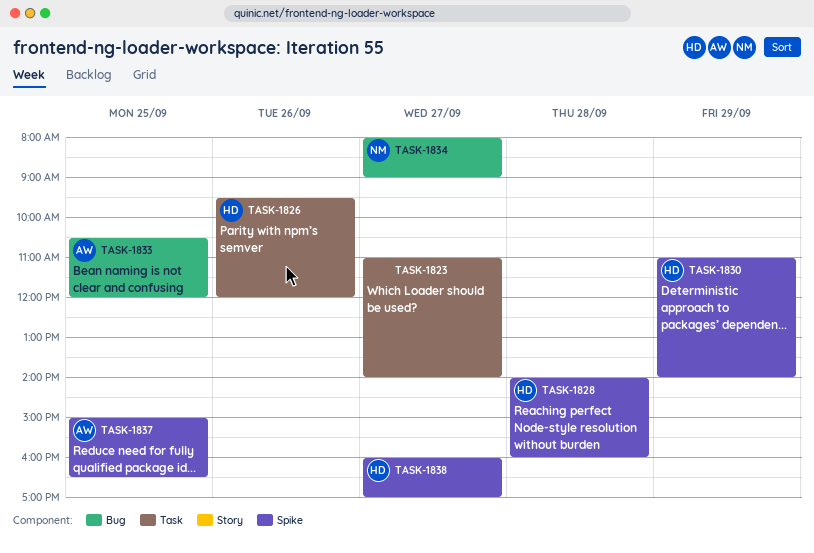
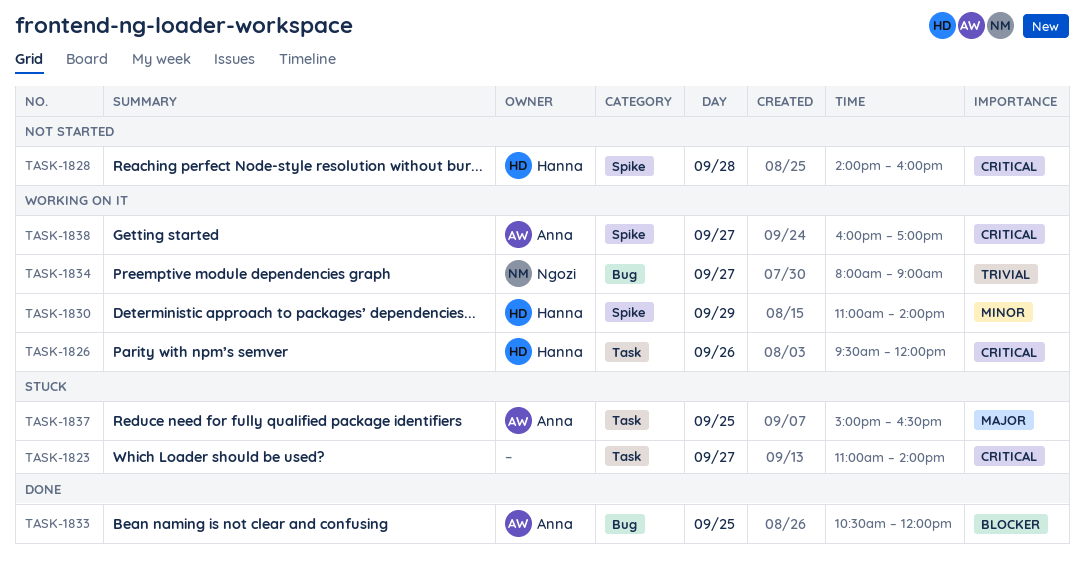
TASK-1837, label: Spike -> Task
TASK-1838, owner: Hanna -> Anna

